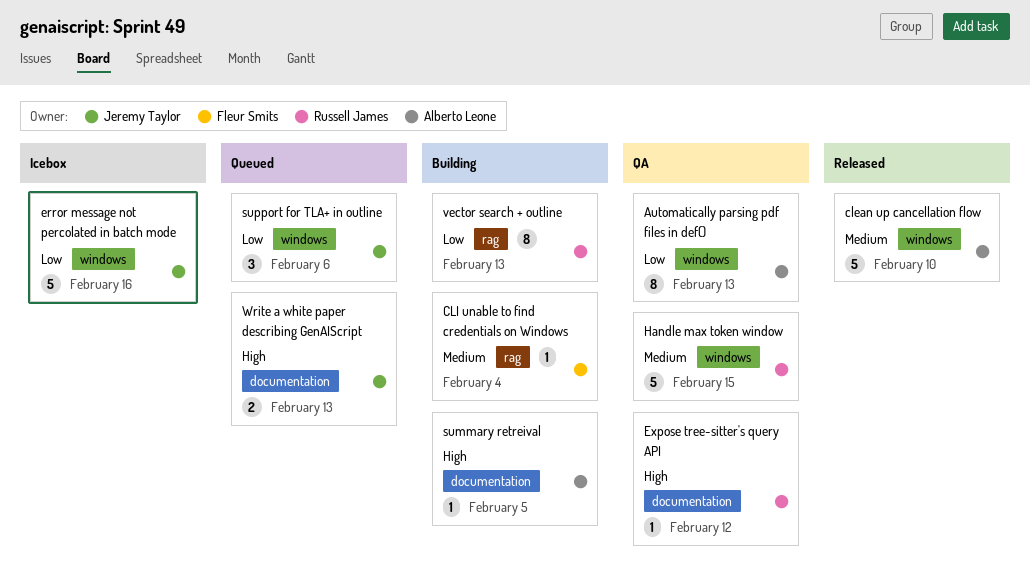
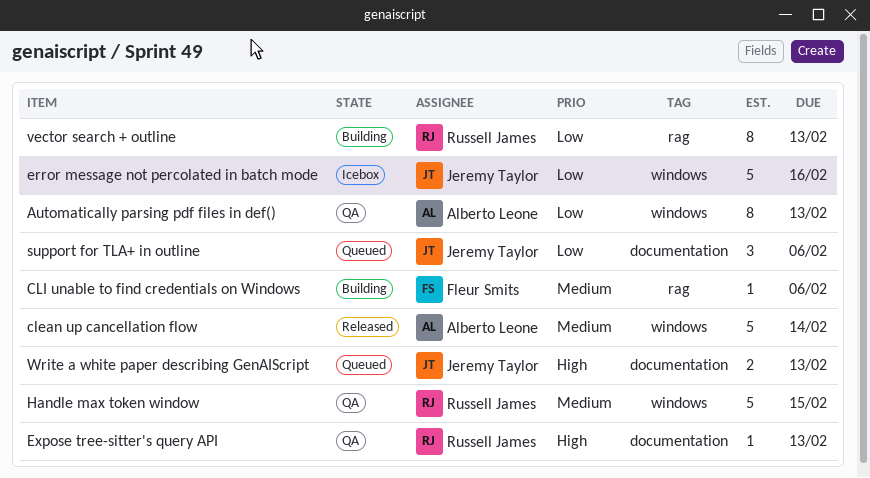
clean up cancellation flow, due: Feb 10 -> Feb 14
CLI unable to find credentials on Windows, due: Feb 4 -> Feb 6
Expose tree-sitter's query API, due: Feb 12 -> Feb 13
summary retreival: present -> none
support for TLA+ in outline, label: windows -> documentation

